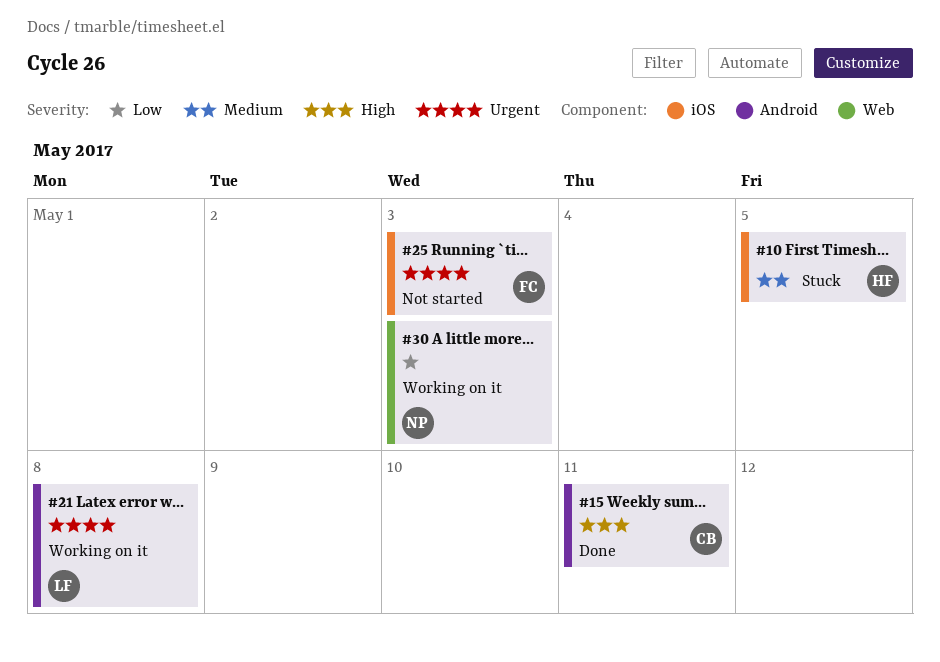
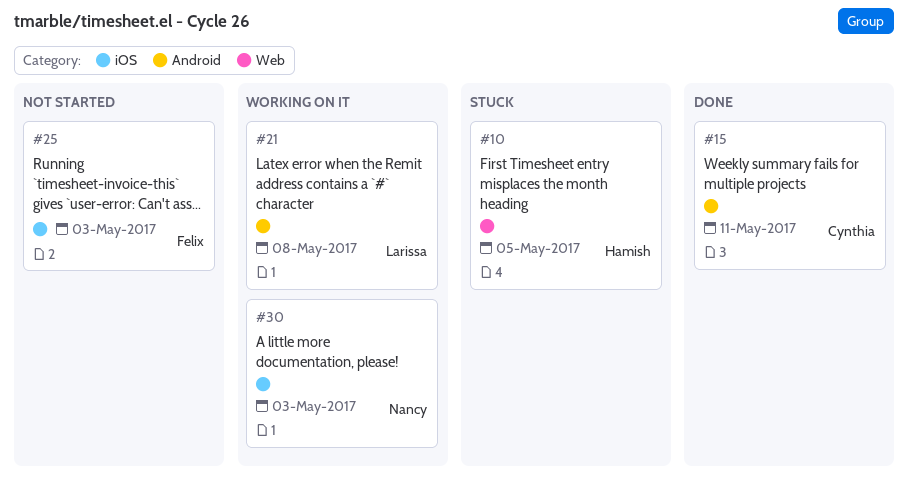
#10, label: iOS -> Web
#30, label: Web -> iOS

